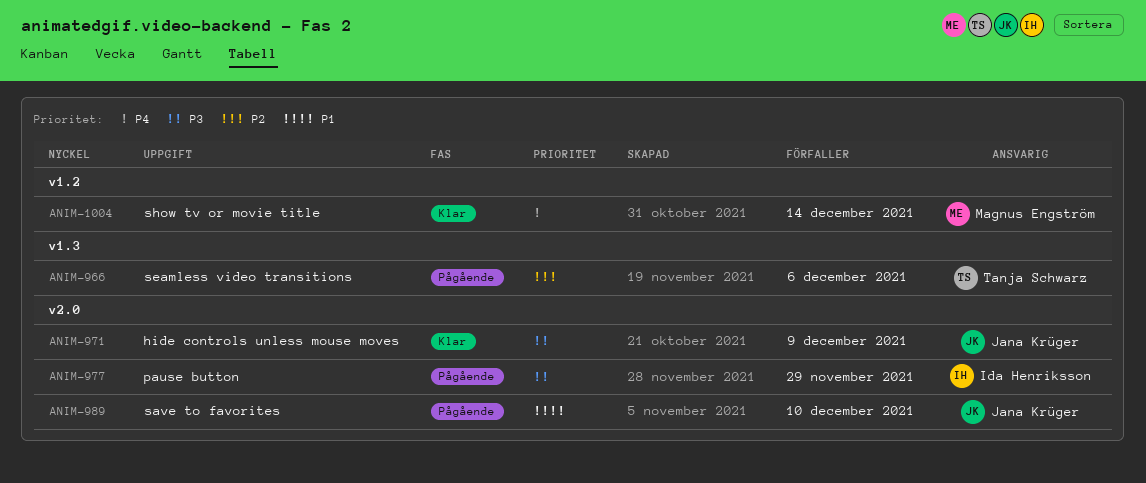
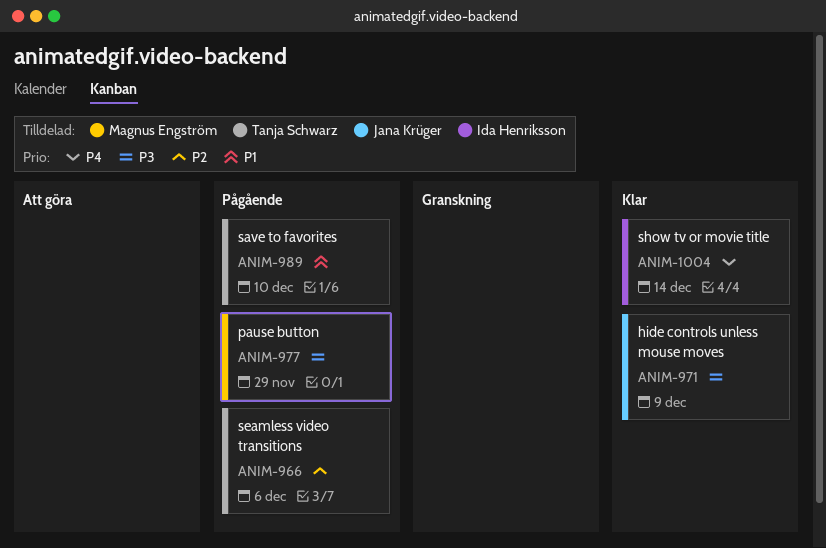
ANIM-977, owner: Ida Henriksson -> Magnus Engström
ANIM-989, owner: Jana Krüger -> Tanja Schwarz
ANIM-1004, owner: Magnus Engström -> Ida Henriksson

